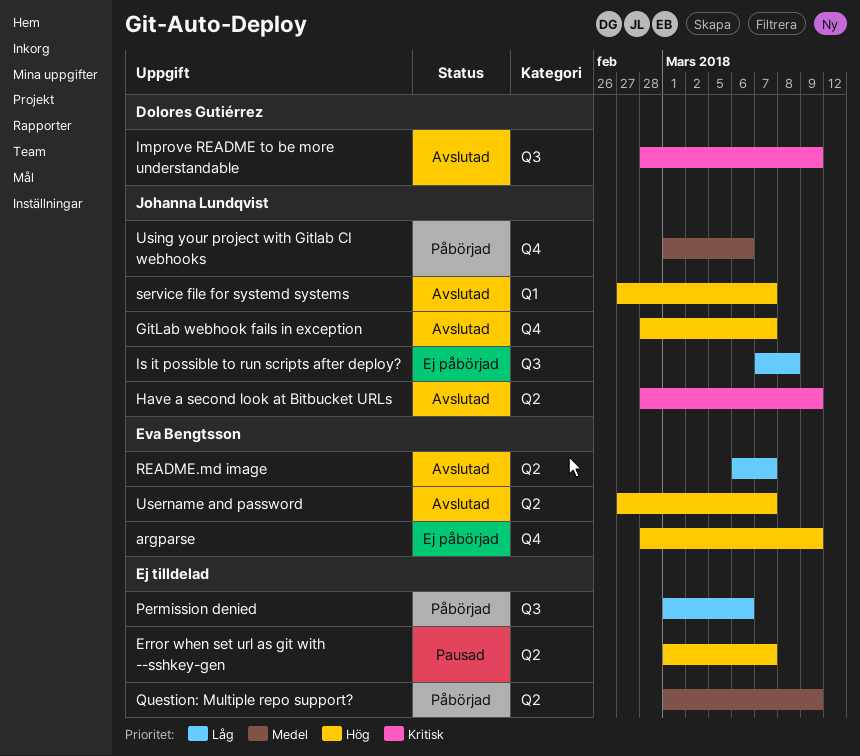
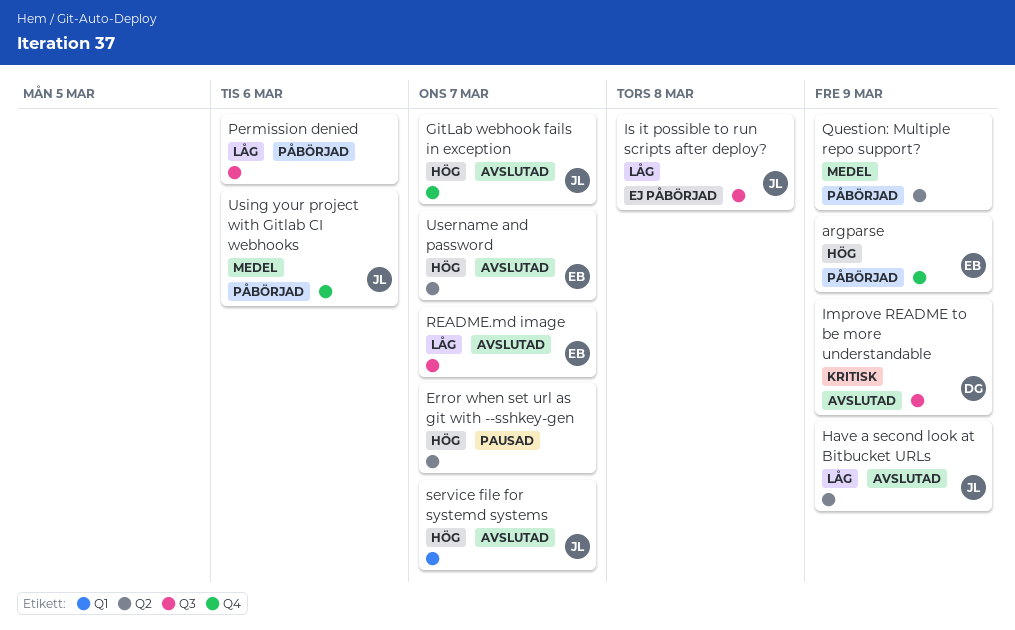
argparse, status: Ej påbörjad -> Påbörjad
Have a second look at Bitbucket URLs, priority: Kritisk -> Låg
README.md image, label: Q2 -> Q3

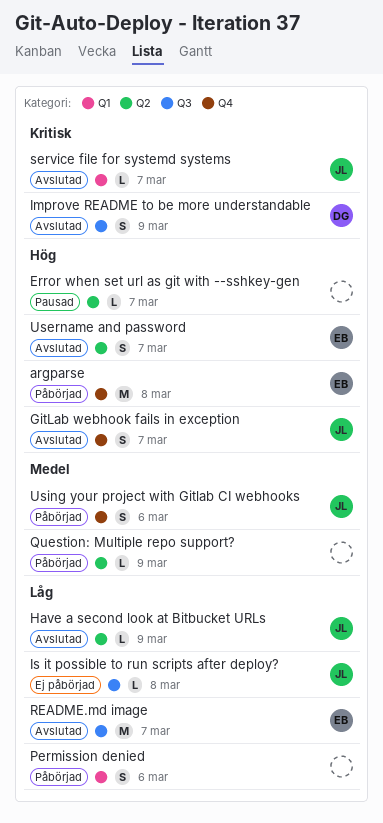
argparse, due: Mar 9 -> Mar 8
Permission denied, label: Q3 -> Q1
service file for systemd systems, priority: Hög -> Kritisk

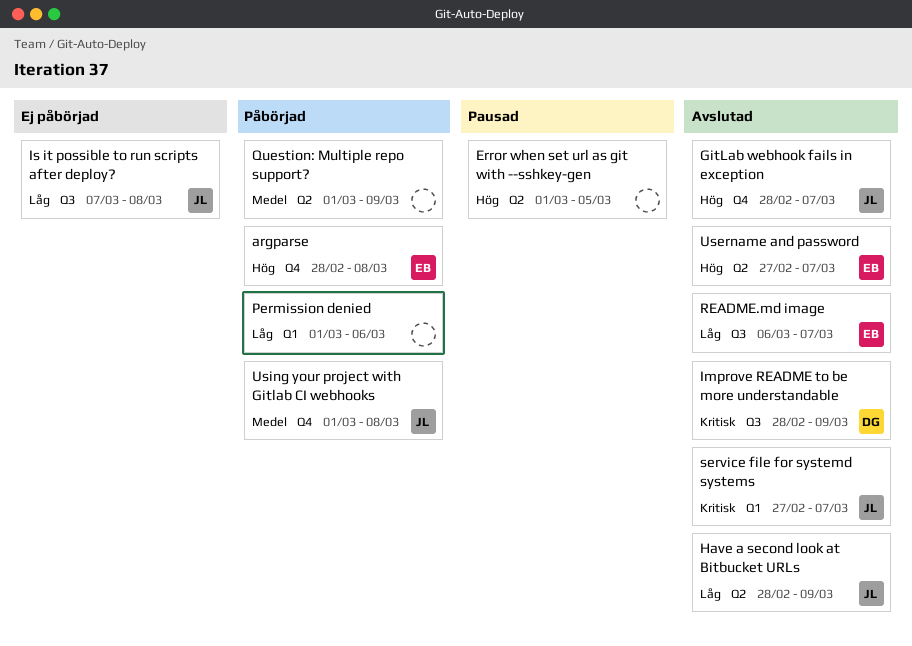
Error when set url as git with --sshkey-gen, due: Mar 7 -> Mar 5
Using your project with Gitlab CI webhooks, due: Mar 6 -> Mar 8

